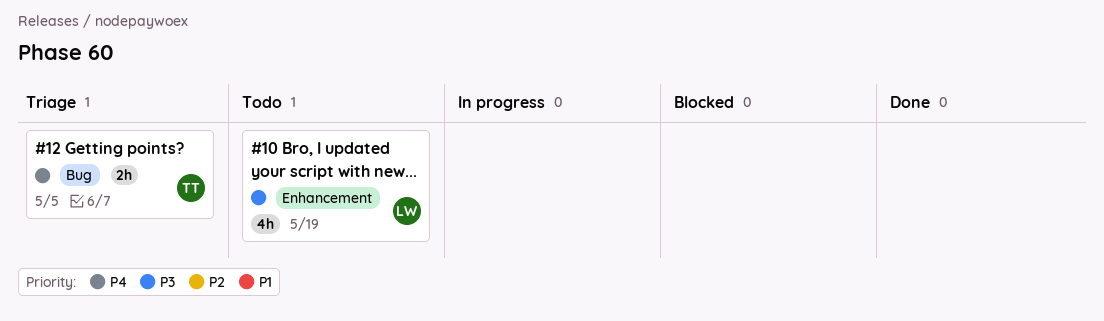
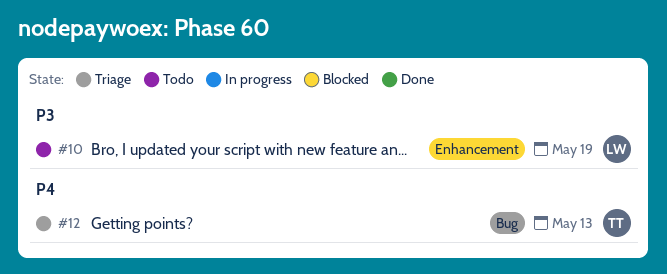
#12, due: May 5 -> May 13

